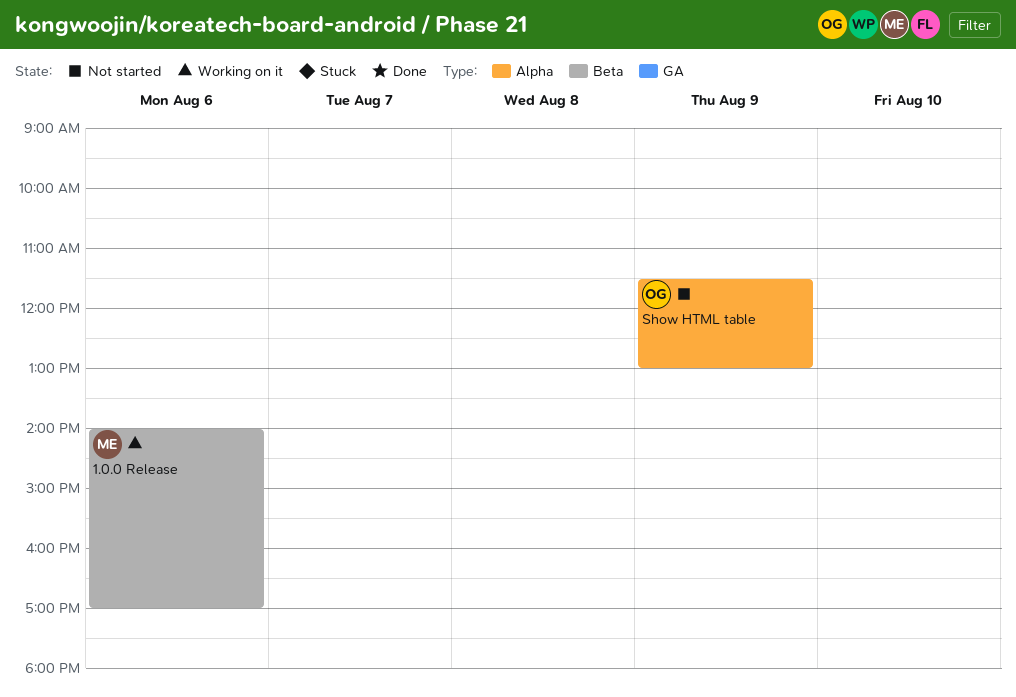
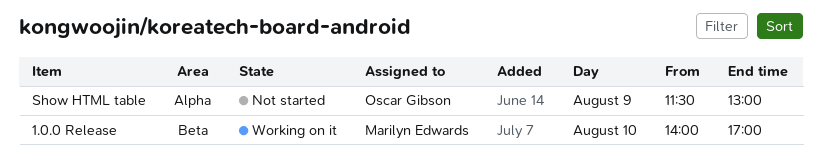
1.0.0 Release, day: Aug 6 -> Aug 10

